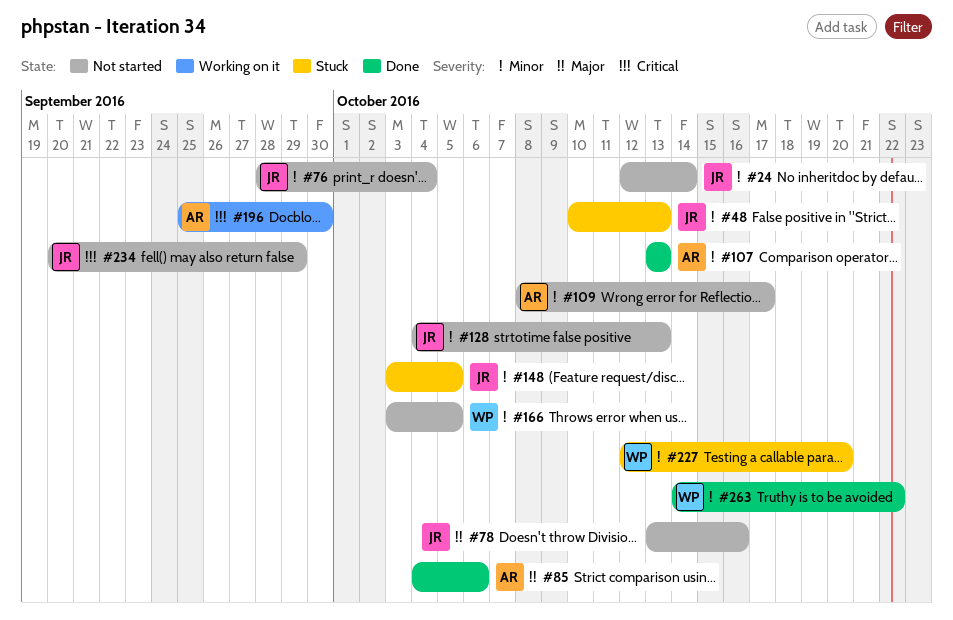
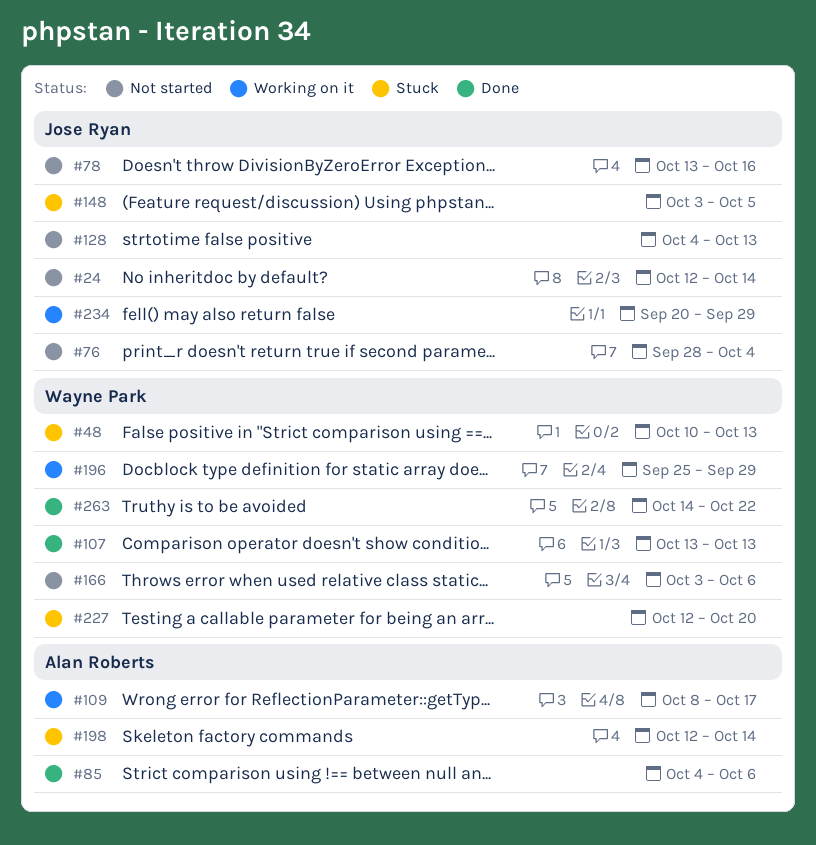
#48, owner: Jose Ryan -> Wayne Park
#107, owner: Alan Roberts -> Wayne Park
#109, status: Not started -> Working on it
#166, due: Oct 5 -> Oct 6
#196, owner: Alan Roberts -> Wayne Park
#196, due: Sep 30 -> Sep 29
#198: none -> present
#234, status: Not started -> Working on it

